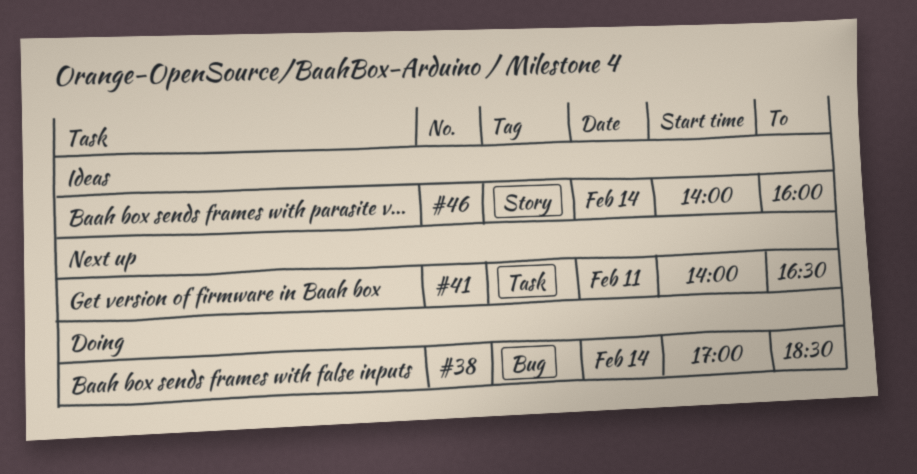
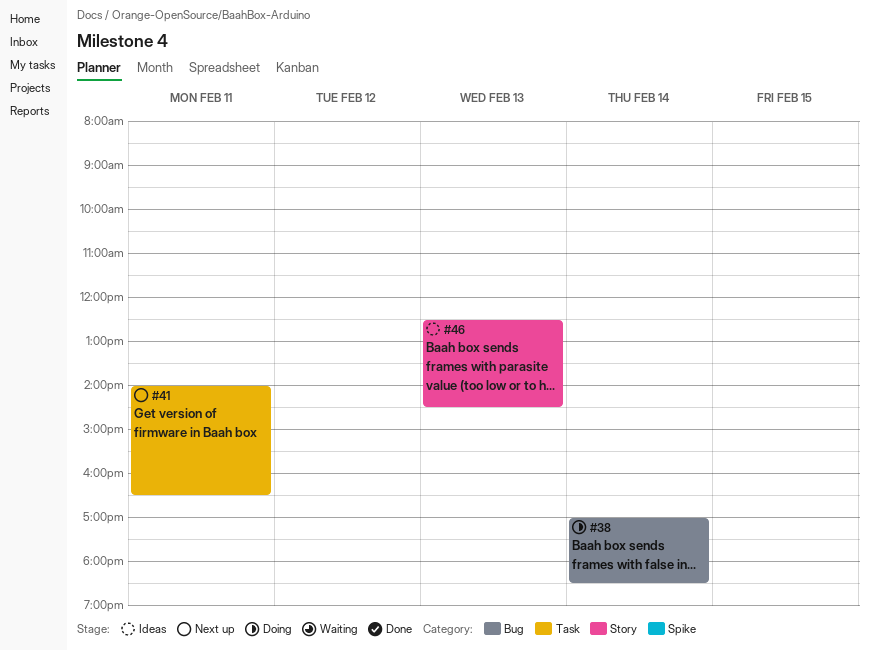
#46, day: Feb 14 -> Feb 13
#46, begins: 14:00 -> 12:30
#46, ends: 16:00 -> 14:30

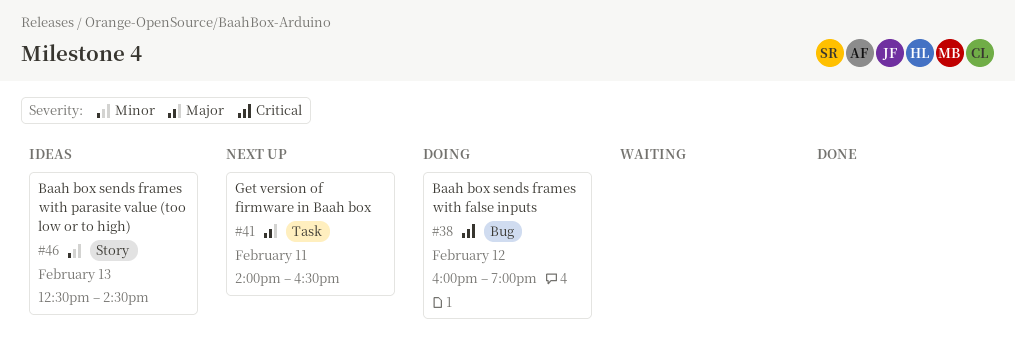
#38, day: Feb 14 -> Feb 12
#38, begins: 17:00 -> 16:00
#38, ends: 18:30 -> 19:00

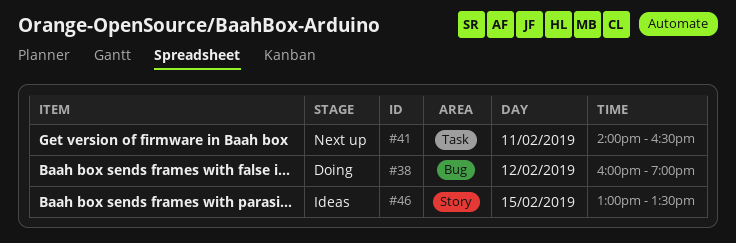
#46, day: Feb 13 -> Feb 15
#46, begins: 12:30 -> 13:00
#46, ends: 14:30 -> 13:30

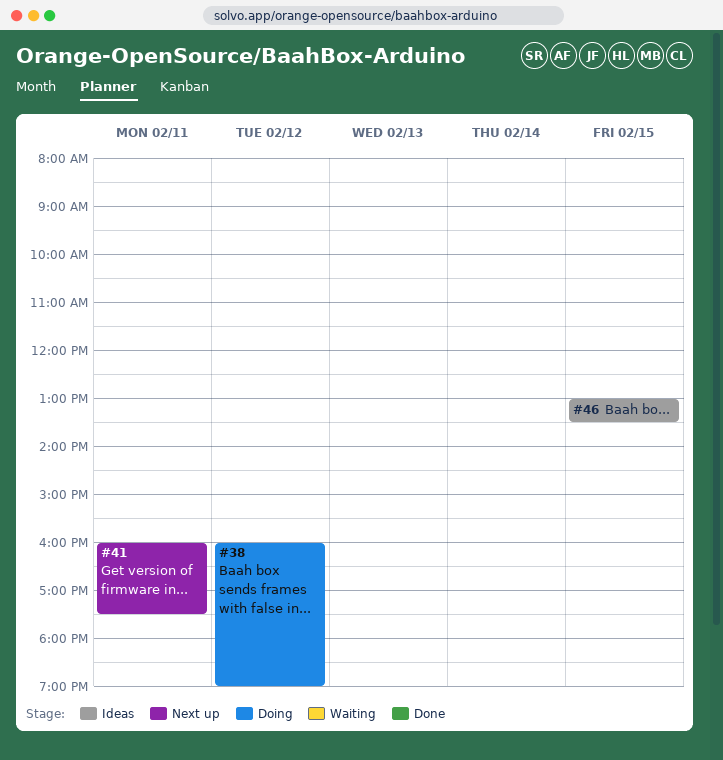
#41, begins: 14:00 -> 16:00
#41, ends: 16:30 -> 17:30

